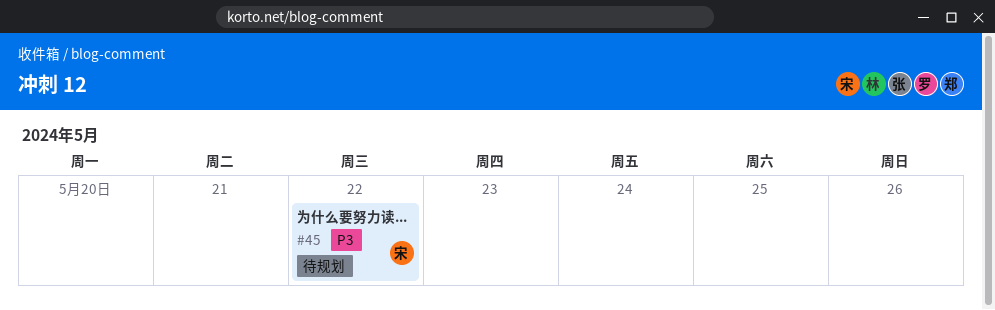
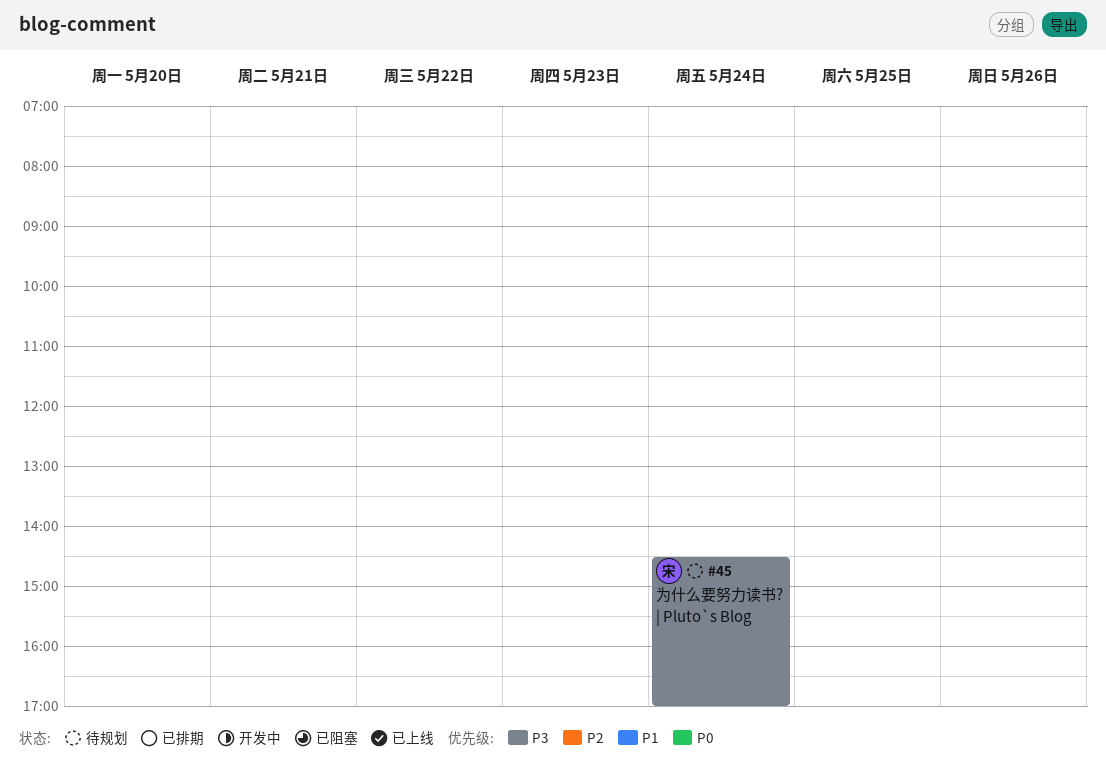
#45, day: May 22 -> May 24

